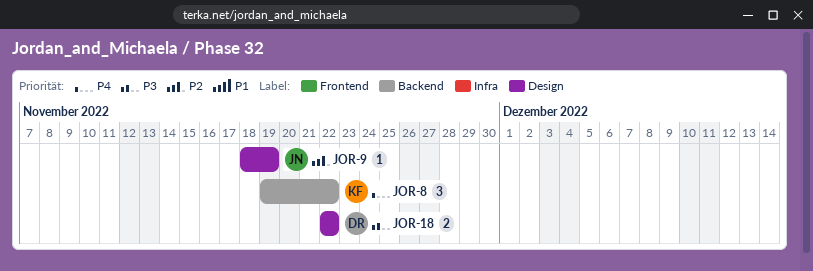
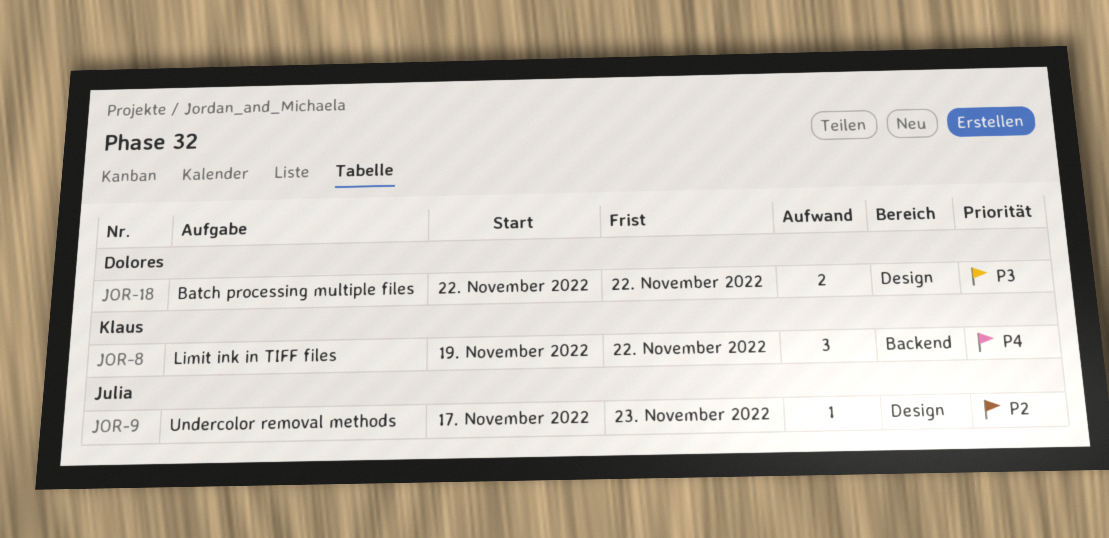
JOR-9, start: Nov 18 -> Nov 17
JOR-9, due: Nov 19 -> Nov 23

